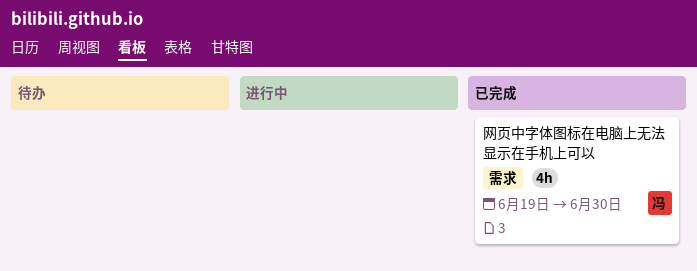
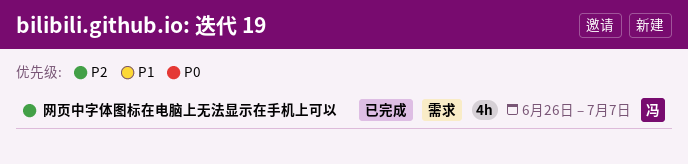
网页中字体图标在电脑上无法显示在手机上可以, start: Jun 19 -> Jun 26
网页中字体图标在电脑上无法显示在手机上可以, due: Jun 30 -> Jul 7

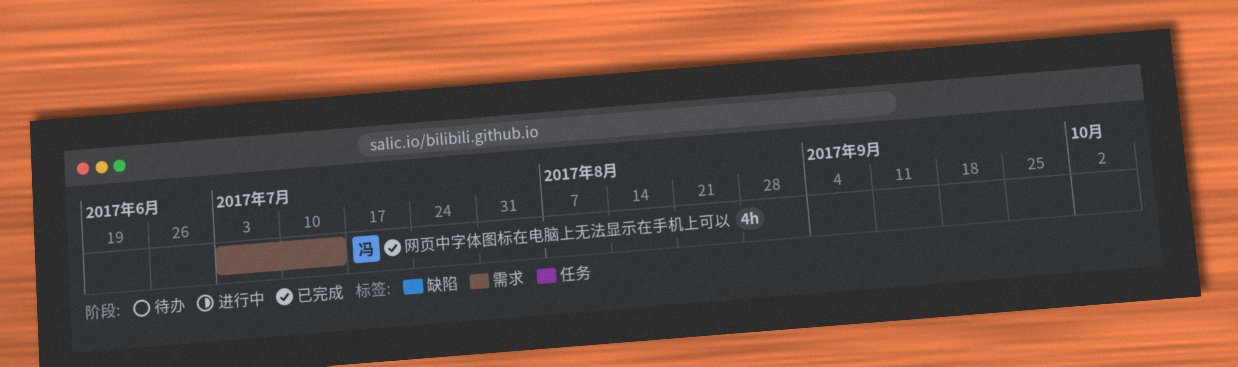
网页中字体图标在电脑上无法显示在手机上可以, start: Jun 26 -> Jul 3
网页中字体图标在电脑上无法显示在手机上可以, due: Jul 7 -> Jul 14

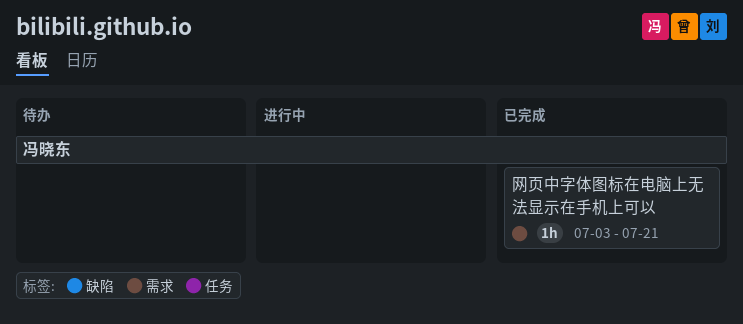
网页中字体图标在电脑上无法显示在手机上可以, estimate: 4h -> 1h
网页中字体图标在电脑上无法显示在手机上可以, due: Jul 14 -> Jul 21

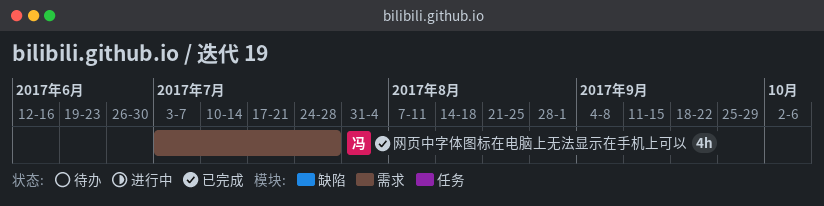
网页中字体图标在电脑上无法显示在手机上可以, estimate: 1h -> 4h
网页中字体图标在电脑上无法显示在手机上可以, due: Jul 21 -> Jul 28

